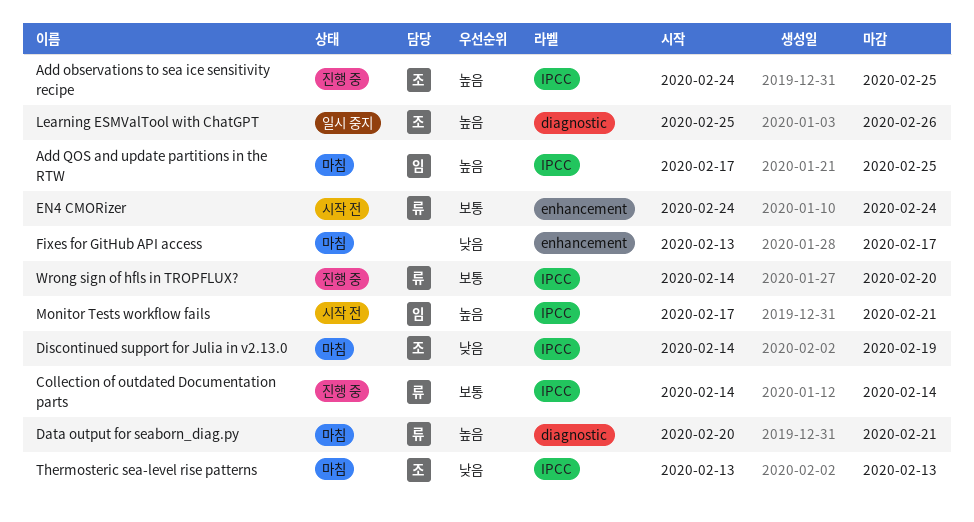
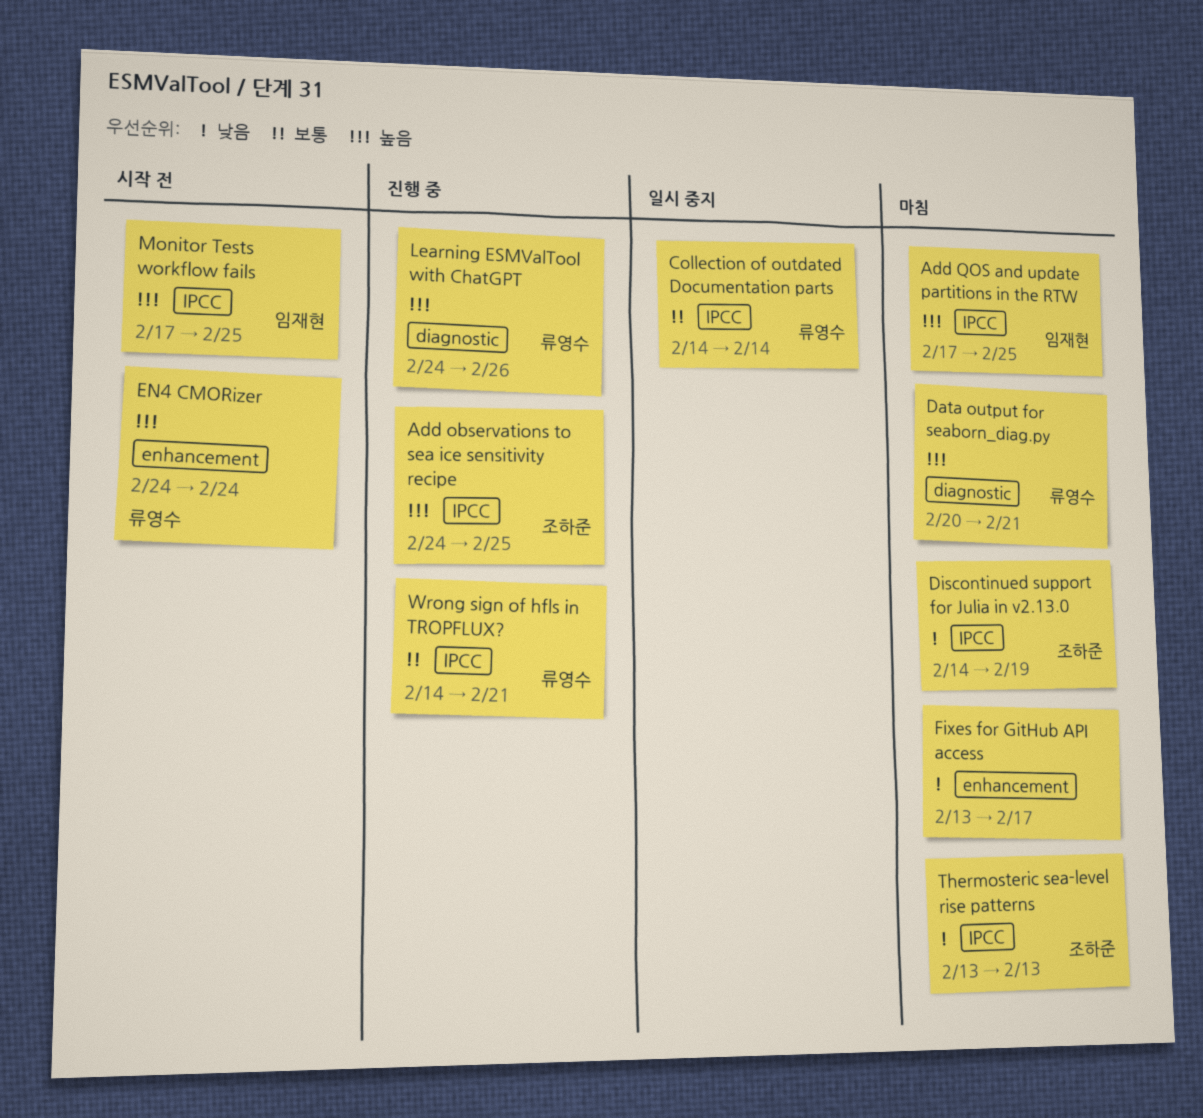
Collection of outdated Documentation parts, status: 진행 중 -> 일시 중지
EN4 CMORizer, priority: 보통 -> 높음
Learning ESMValTool with ChatGPT, status: 일시 중지 -> 진행 중
Learning ESMValTool with ChatGPT, owner: 조하준 -> 류영수
Learning ESMValTool with ChatGPT, start: Feb 25 -> Feb 24
Monitor Tests workflow fails, due: Feb 21 -> Feb 25
Wrong sign of hfls in TROPFLUX?, due: Feb 20 -> Feb 21

